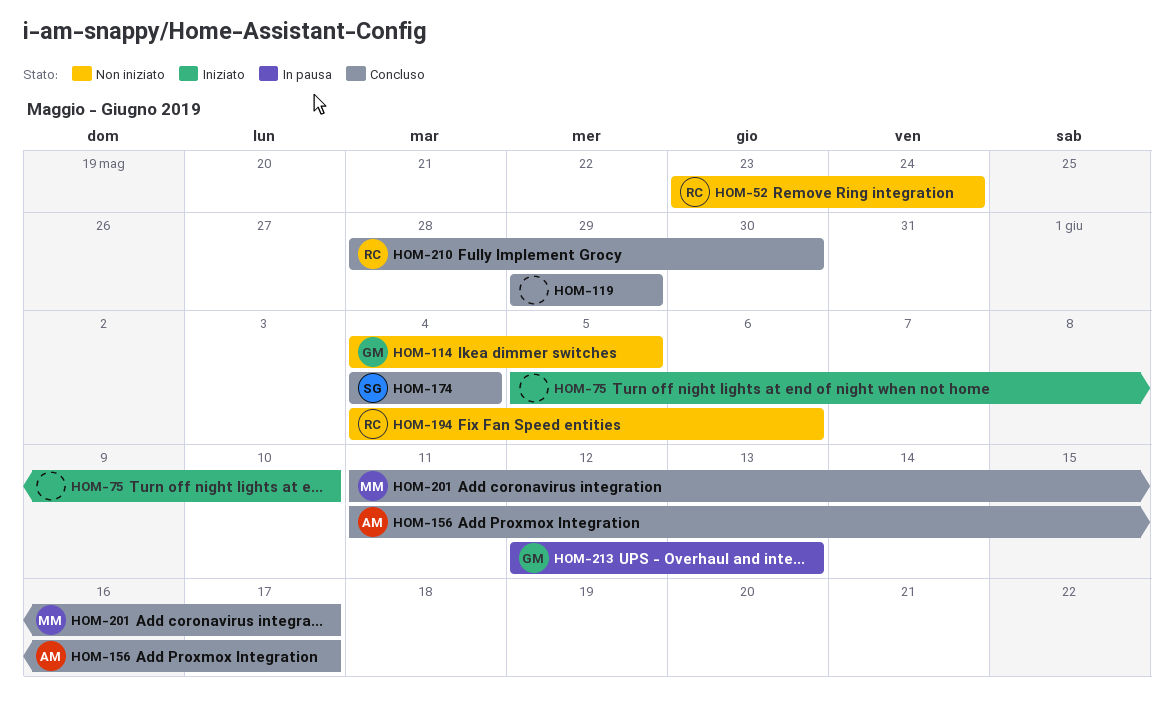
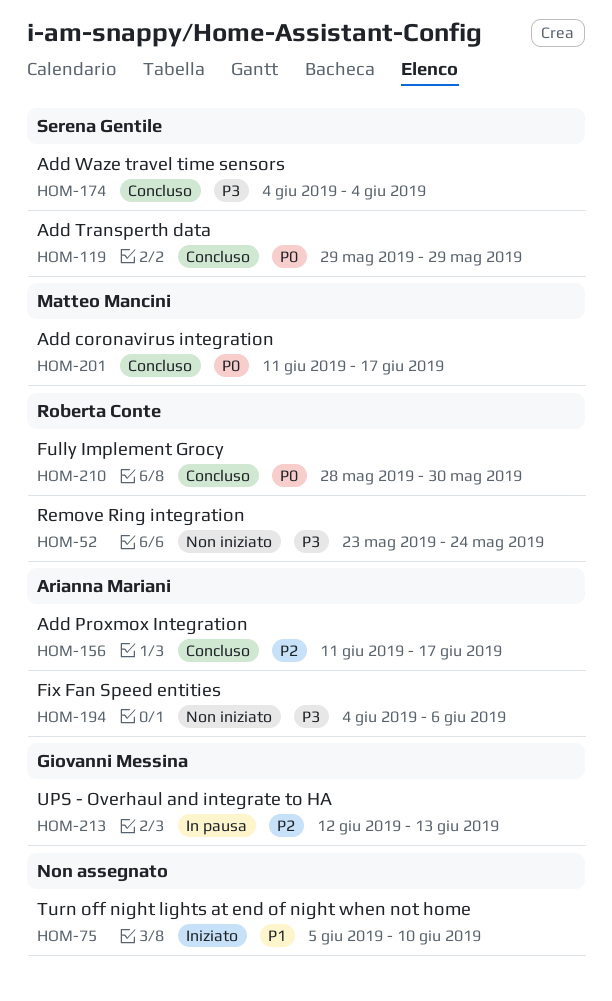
HOM-114: present -> none
HOM-119, owner: none -> Serena Gentile
HOM-194, owner: Roberta Conte -> Arianna Mariani

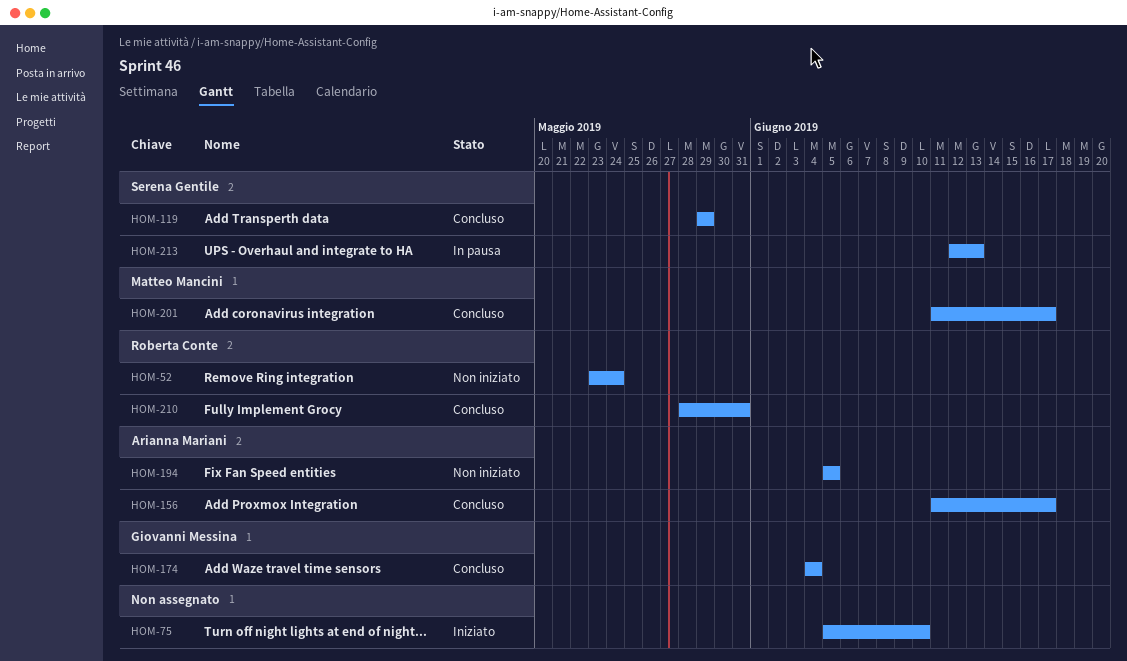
HOM-174, owner: Serena Gentile -> Giovanni Messina
HOM-194, start: Jun 4 -> Jun 5
HOM-194, due: Jun 6 -> Jun 5
HOM-210, due: May 30 -> May 31
HOM-213, owner: Giovanni Messina -> Serena Gentile

